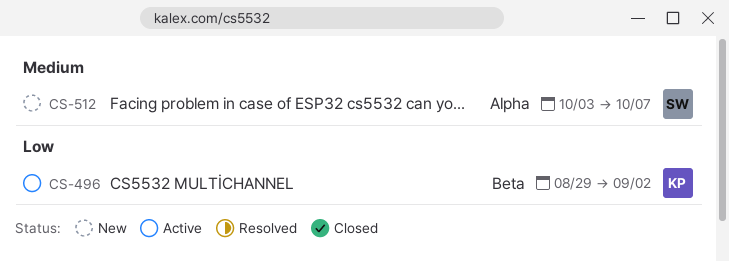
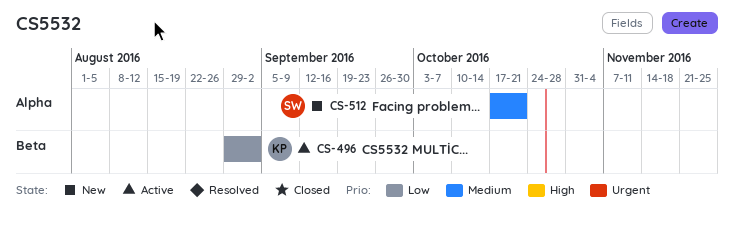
CS-512, start: Oct 3 -> Oct 17
CS-512, due: Oct 7 -> Oct 21

